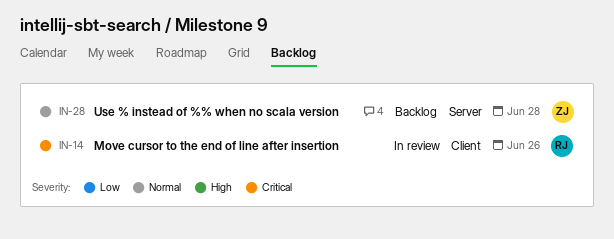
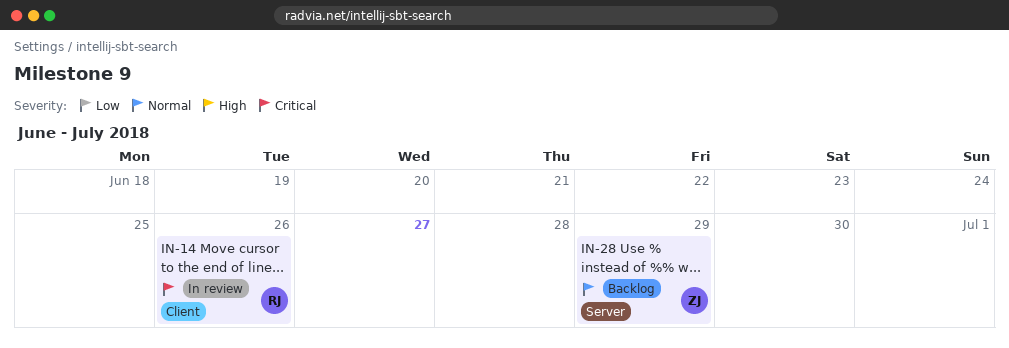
IN-28, due: Jun 28 -> Jun 29

